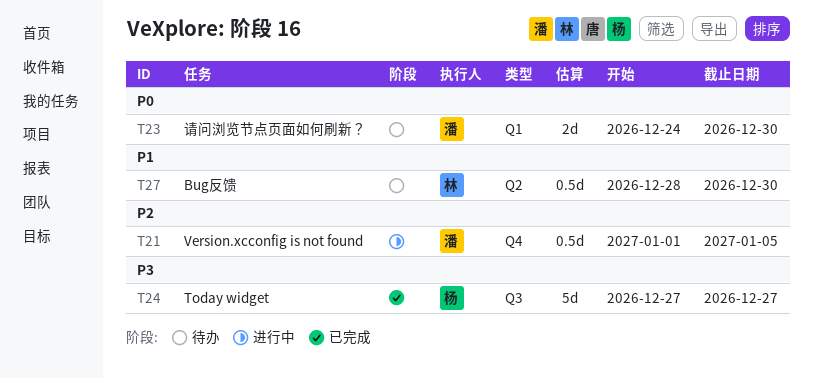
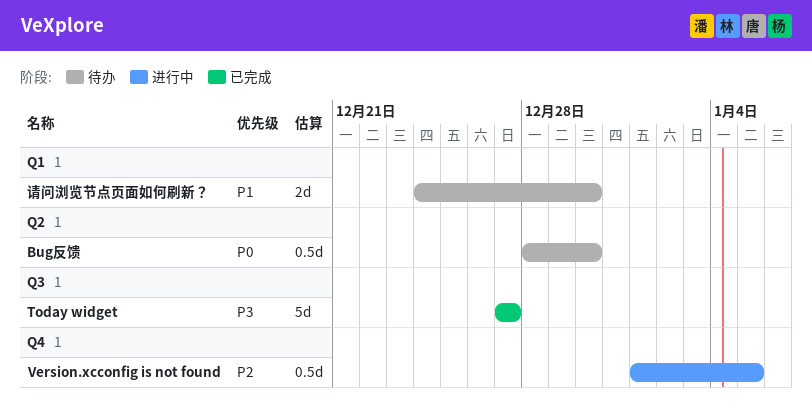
Bug反馈, priority: P1 -> P0
请问浏览节点页面如何刷新？, priority: P0 -> P1

